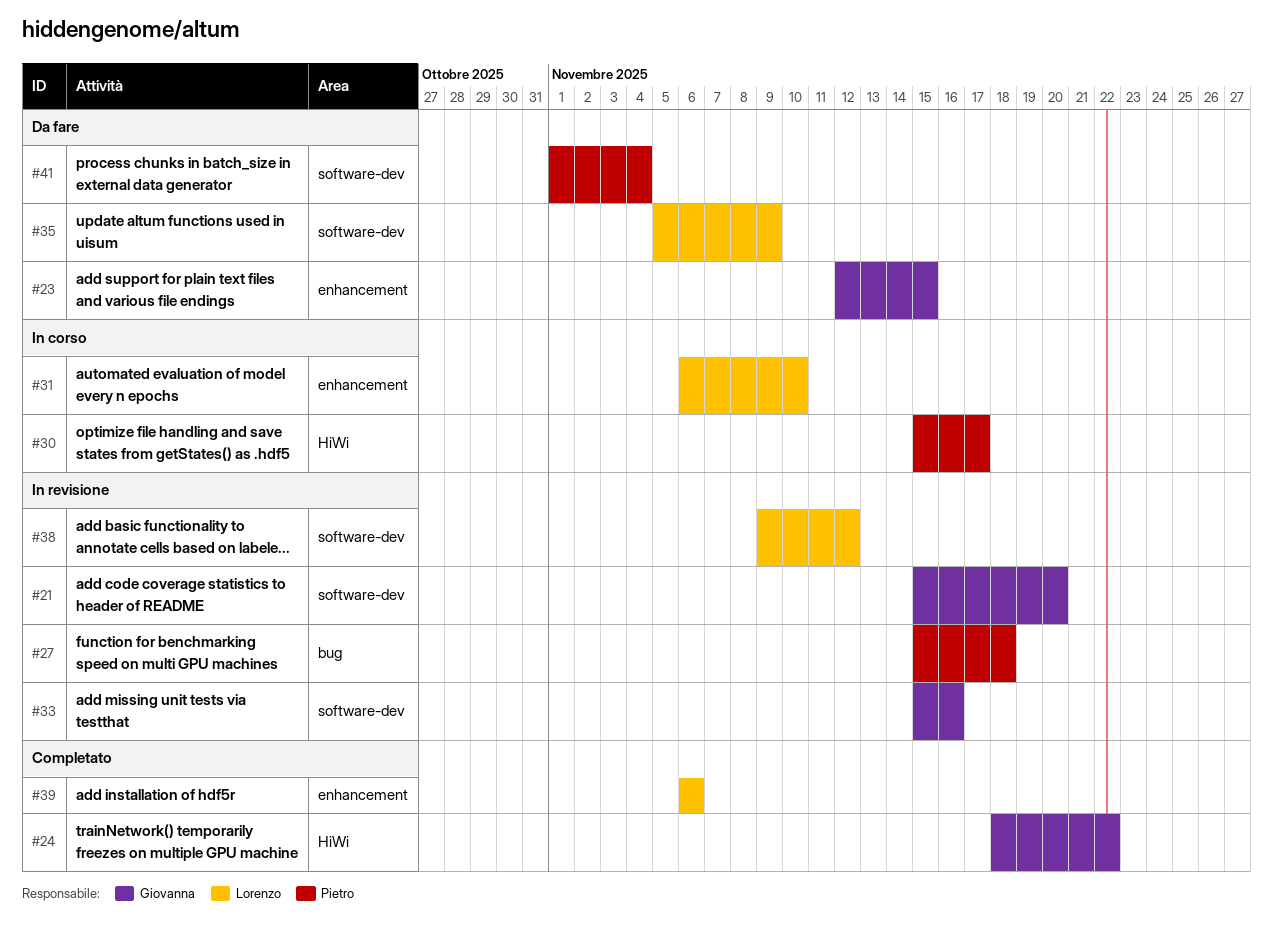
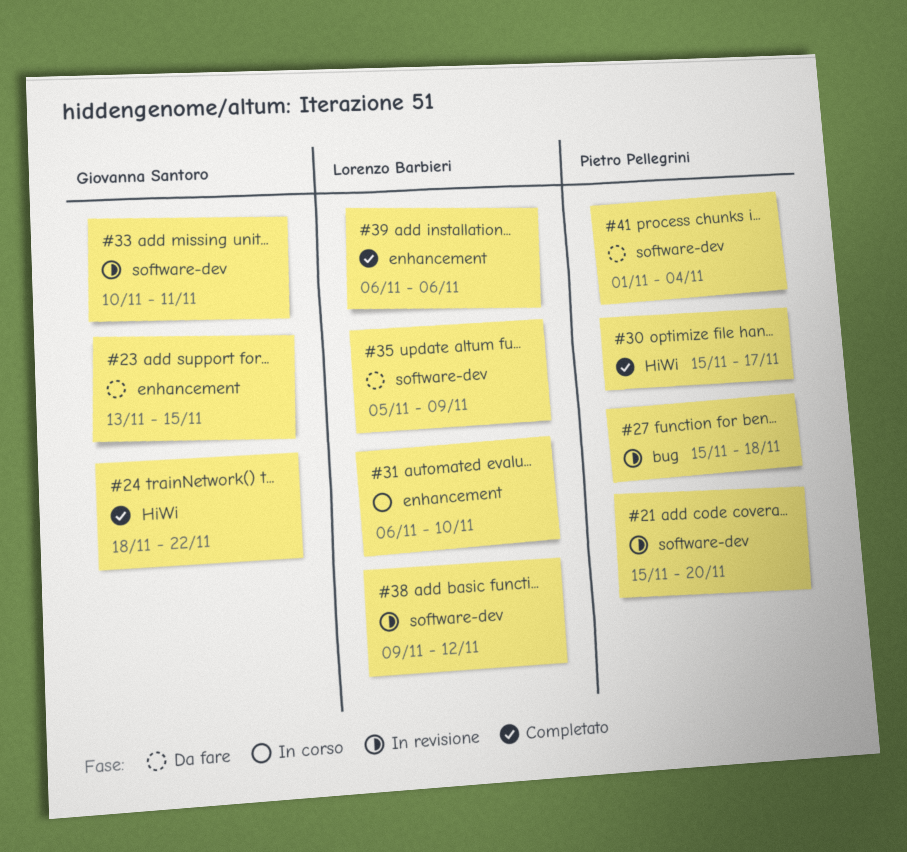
#21, owner: Giovanna Santoro -> Pietro Pellegrini
#23, start: Nov 12 -> Nov 13
#30, status: In corso -> Completato
#33, start: Nov 15 -> Nov 10
#33, due: Nov 16 -> Nov 11

